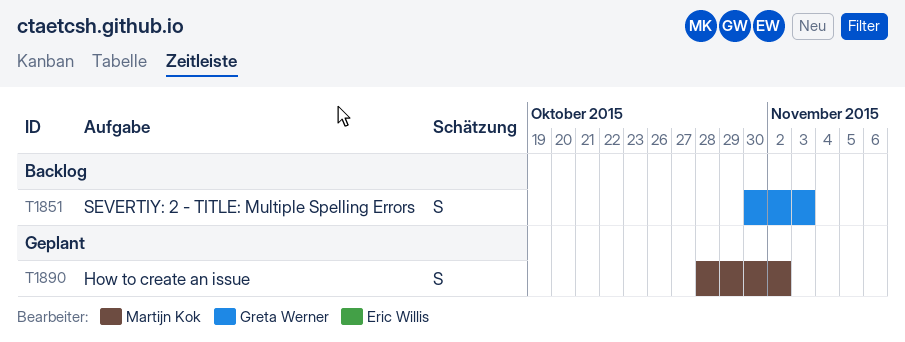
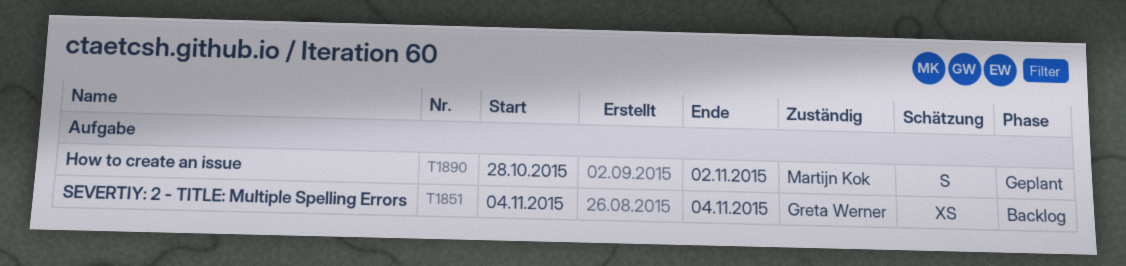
T1851, estimate: S -> XS
T1851, start: Oct 30 -> Nov 4
T1851, due: Nov 3 -> Nov 4

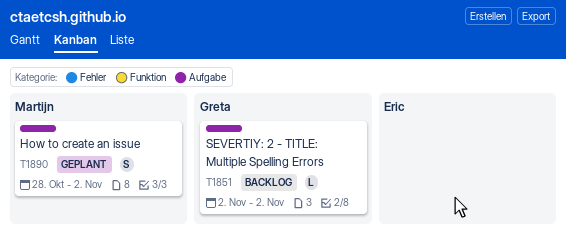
T1851, estimate: XS -> L
T1851, start: Nov 4 -> Nov 2
T1851, due: Nov 4 -> Nov 2

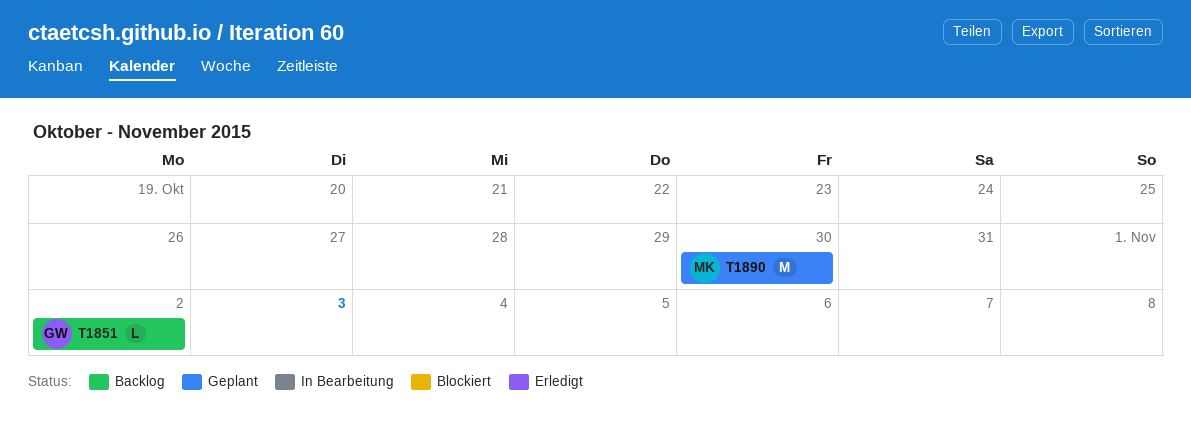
T1890, estimate: S -> M
T1890, start: Oct 28 -> Oct 30
T1890, due: Nov 2 -> Oct 30

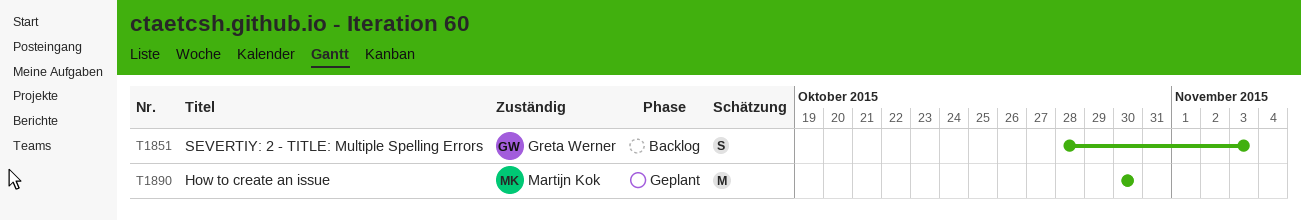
T1851, estimate: L -> S
T1851, start: Nov 2 -> Oct 28
T1851, due: Nov 2 -> Nov 3

